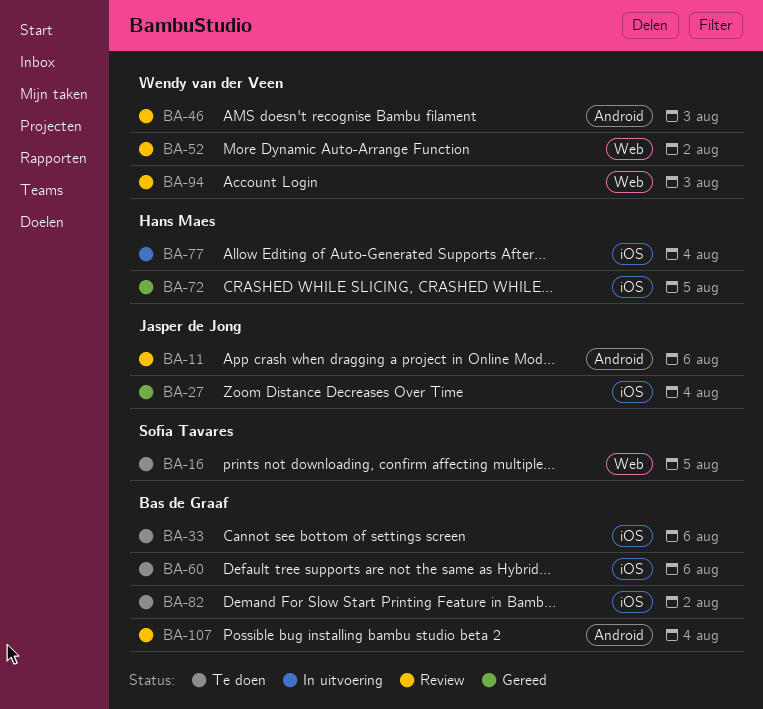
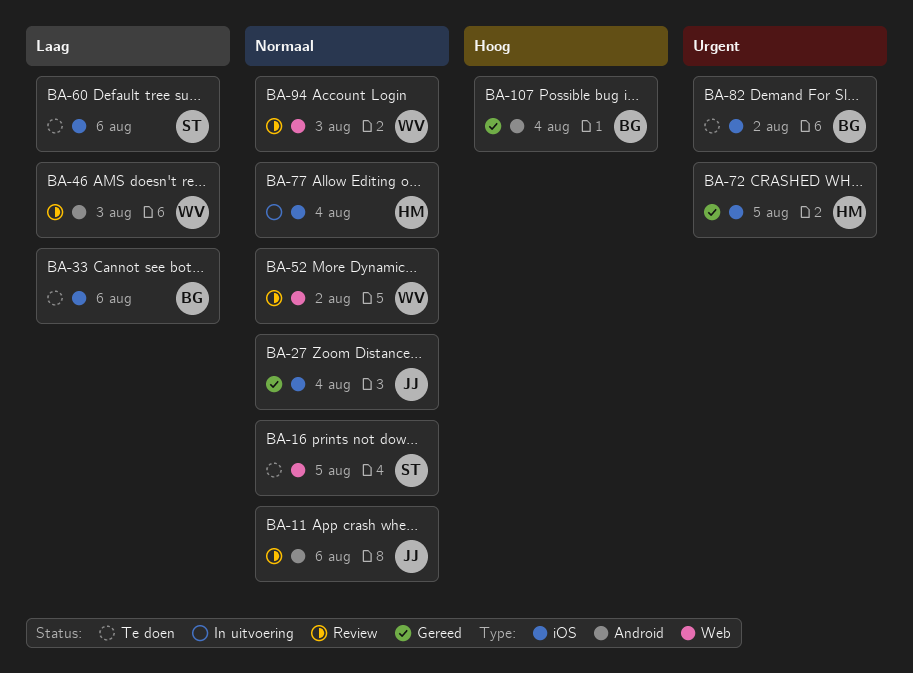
BA-60, owner: Bas de Graaf -> Sofia Tavares
BA-107, status: Review -> Gereed

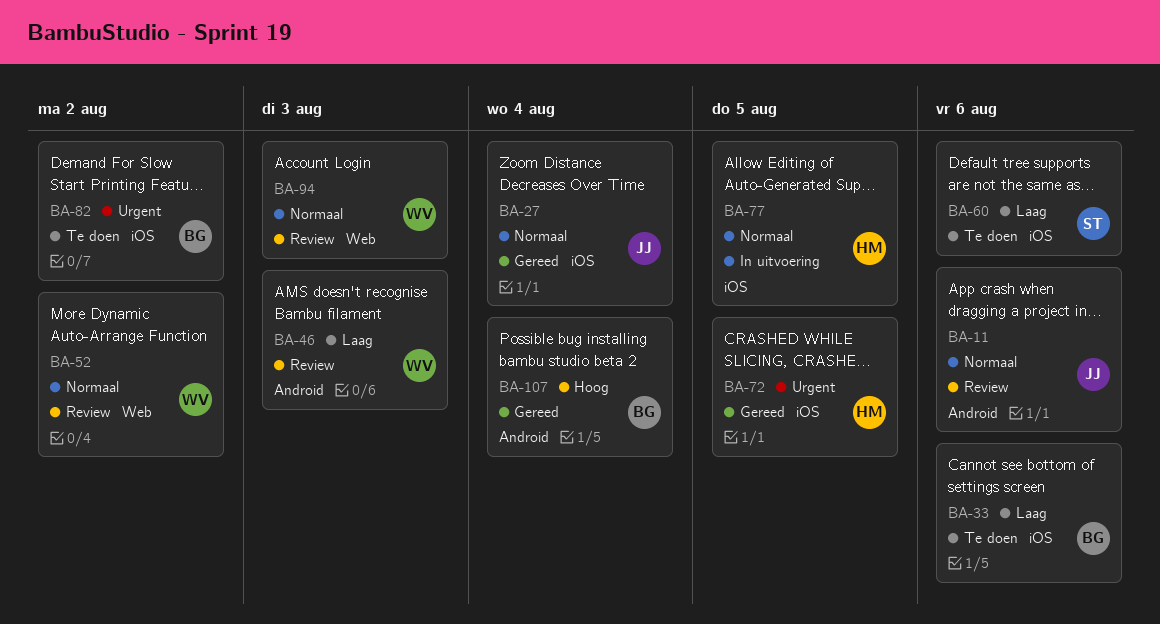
BA-16: present -> none
BA-77, due: Aug 4 -> Aug 5

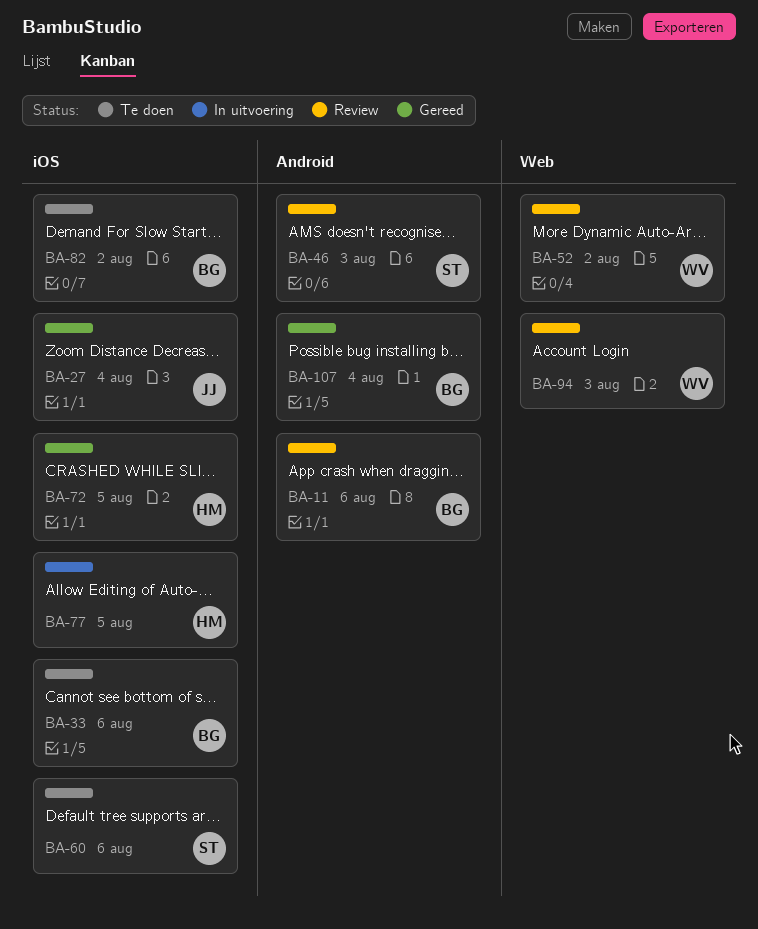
BA-11, owner: JJ -> BG
BA-46, owner: WV -> ST

